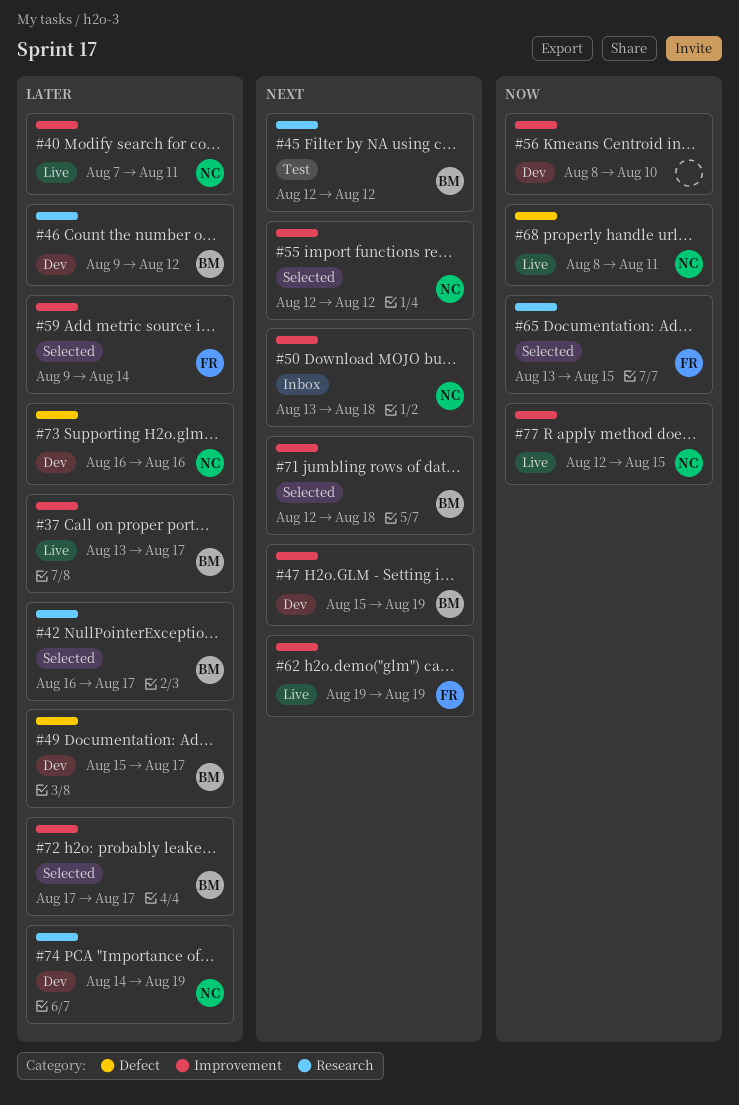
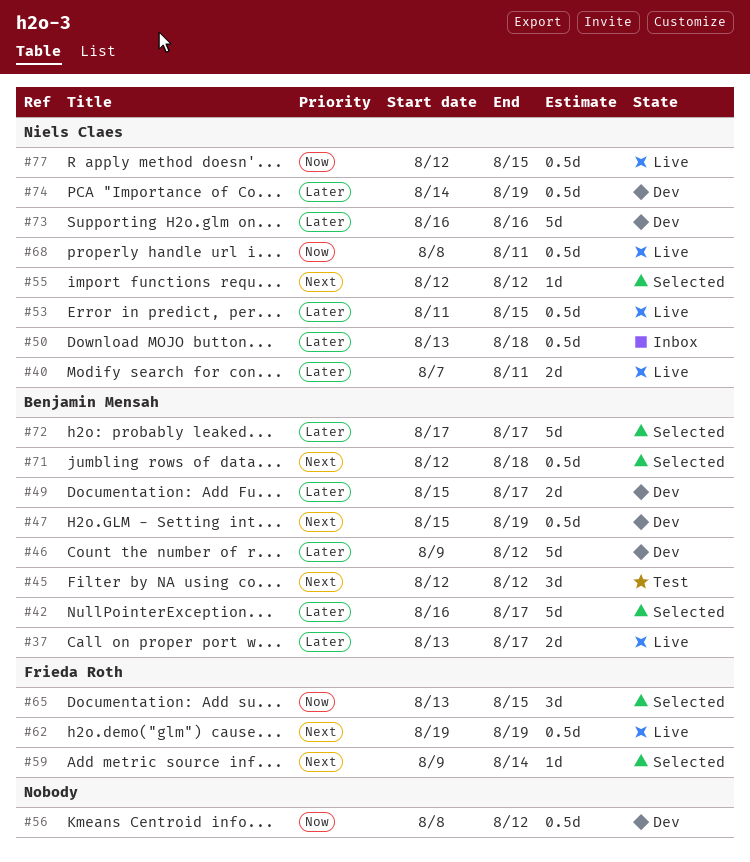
#50, priority: Next -> Later
#53: none -> present
#56, due: Aug 10 -> Aug 12
#59, priority: Later -> Next

